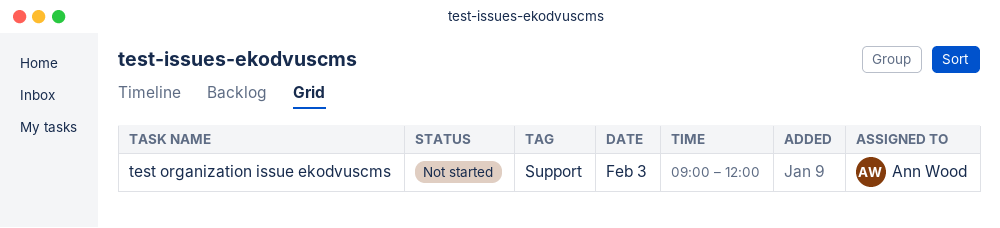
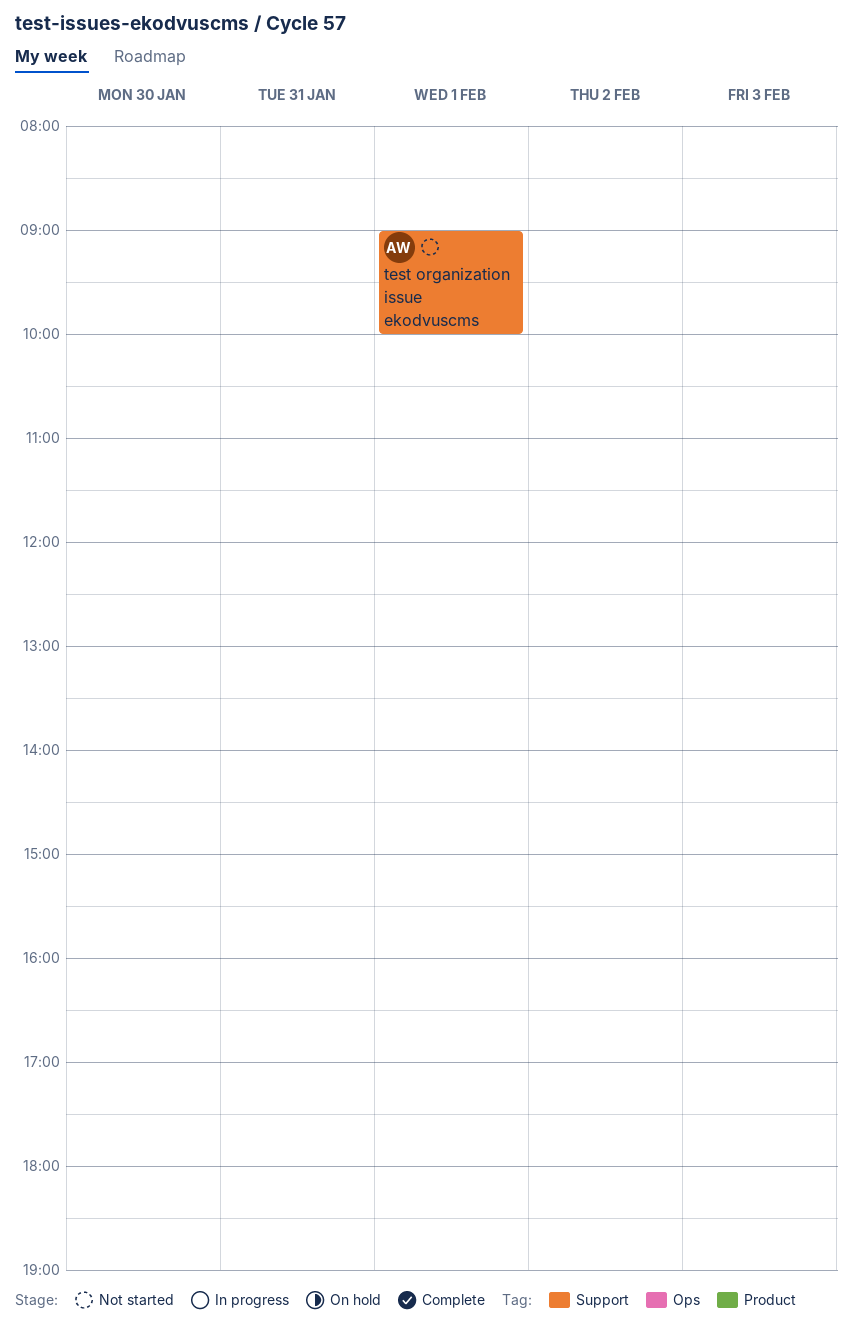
test organization issue ekodvuscms, day: Feb 3 -> Feb 1
test organization issue ekodvuscms, ends: 12:00 -> 10:00

